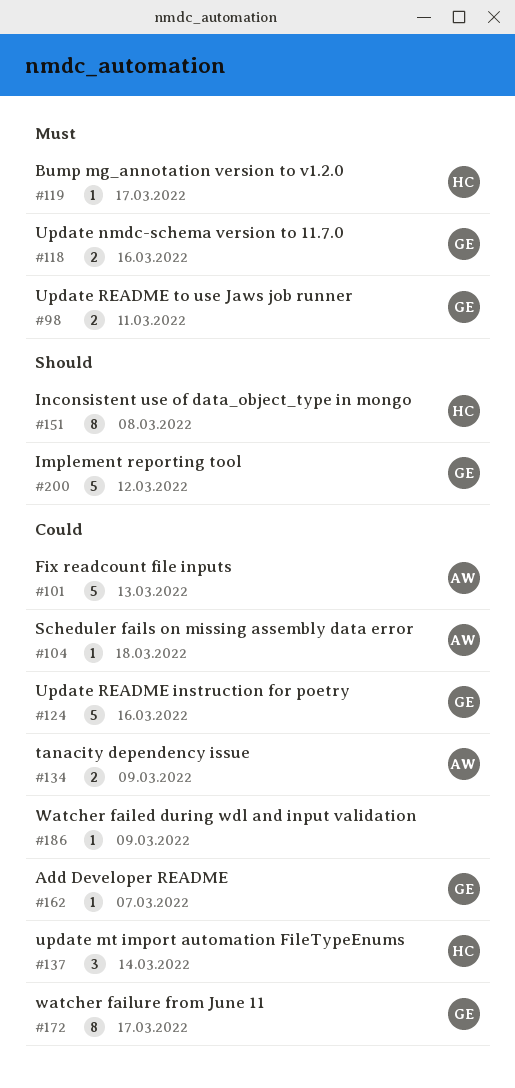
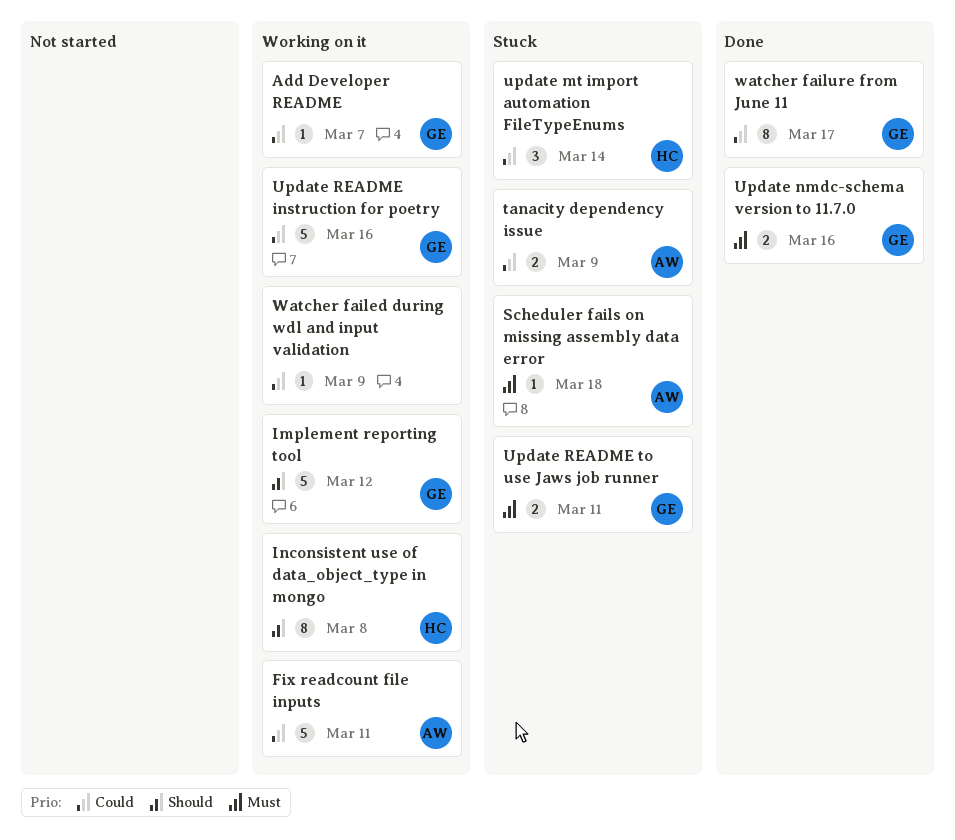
Bump mg_annotation version to v1.2.0: present -> none
Fix readcount file inputs, due: Mar 13 -> Mar 11
Scheduler fails on missing assembly data error, priority: Could -> Must

